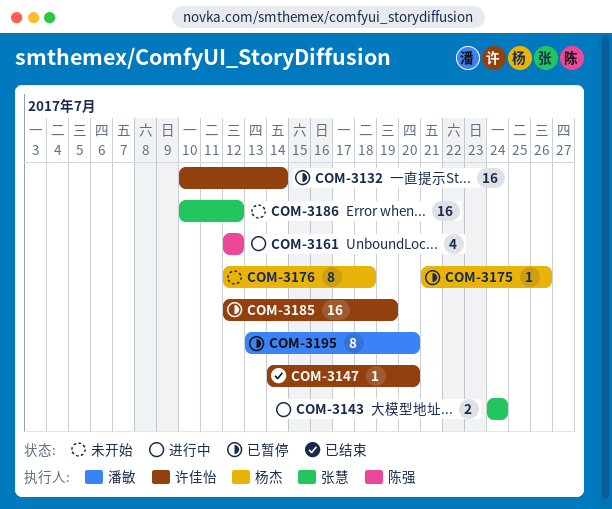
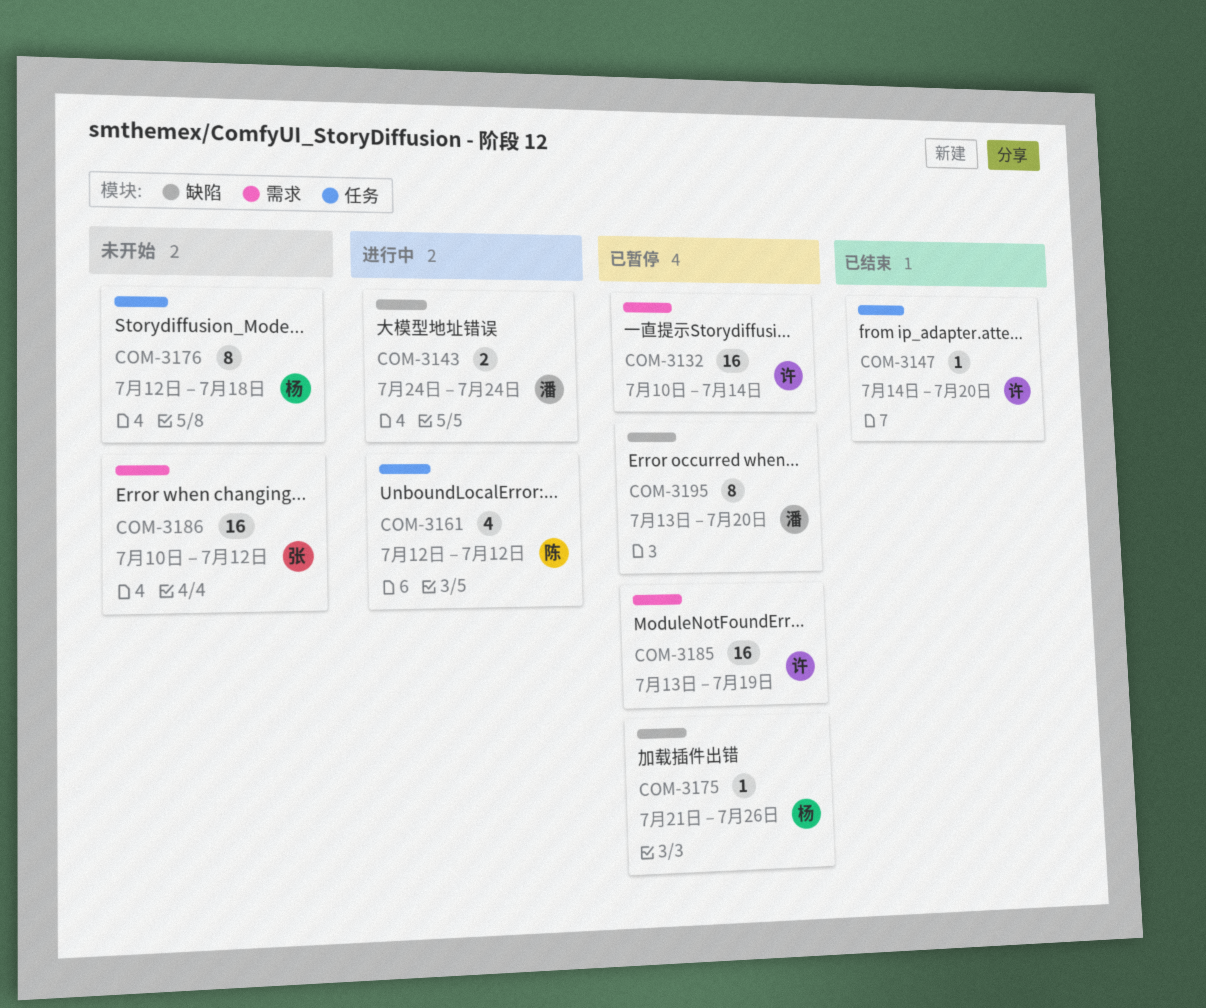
COM-3143, owner: 张慧 -> 潘敏
COM-3185, start: Jul 12 -> Jul 13

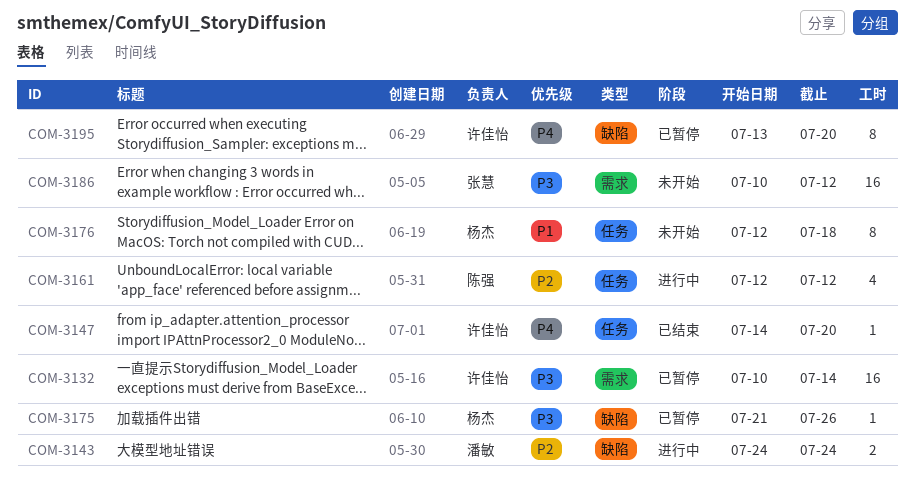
COM-3185: present -> none
COM-3195, owner: 潘敏 -> 许佳怡

